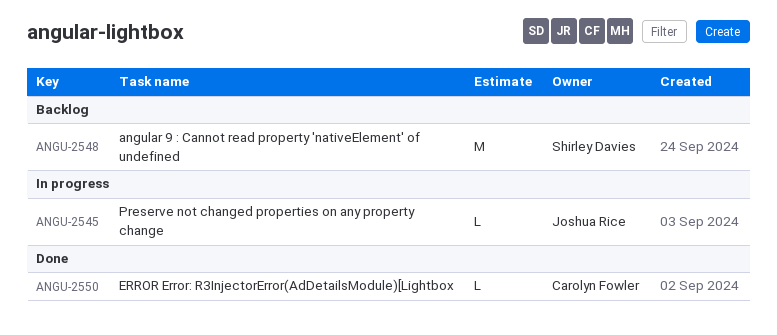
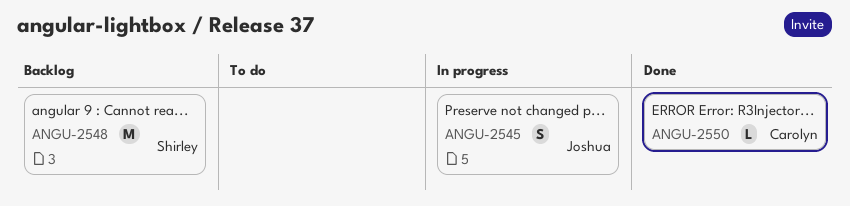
ANGU-2545, estimate: L -> S

